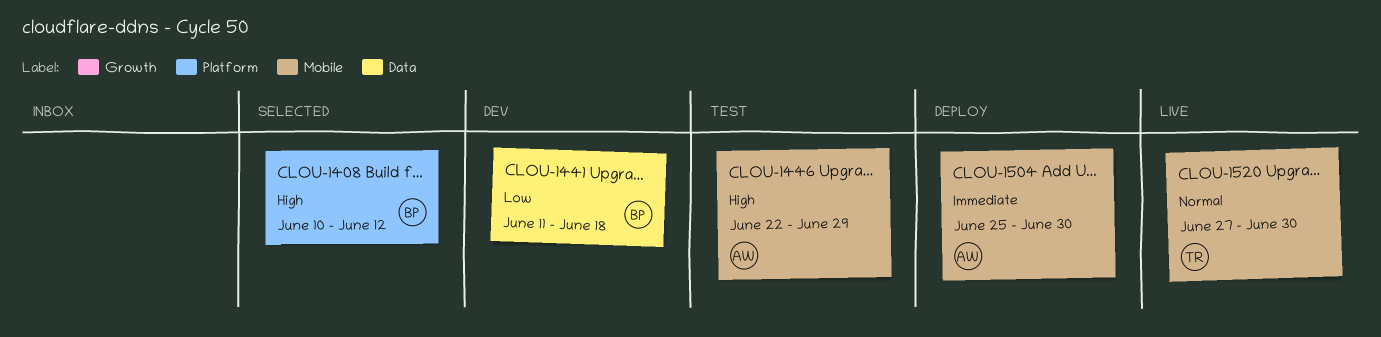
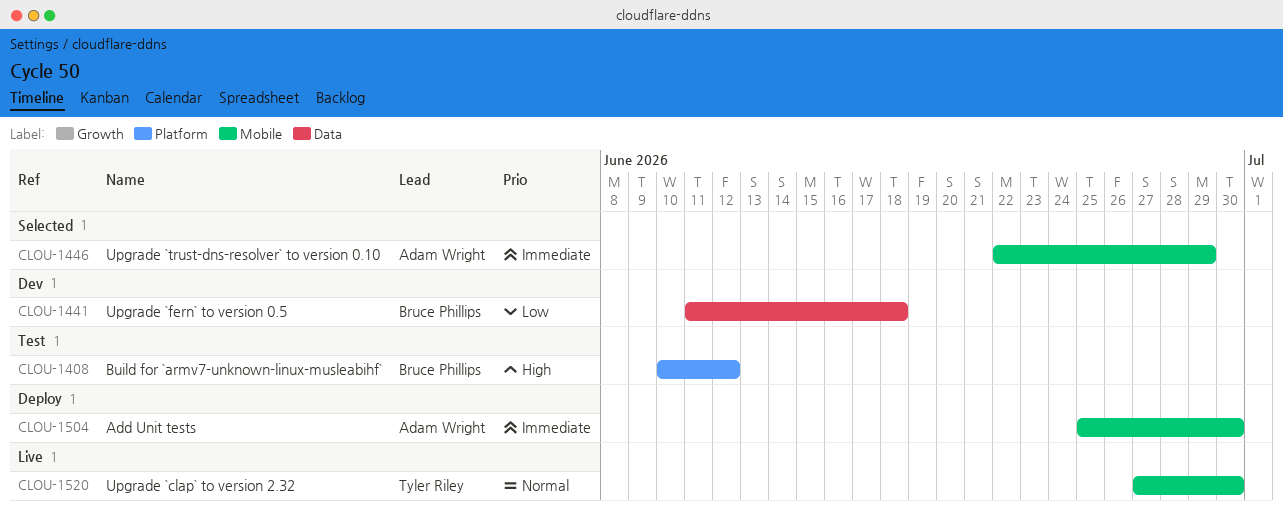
CLOU-1408, status: Selected -> Test
CLOU-1446, status: Test -> Selected
CLOU-1446, priority: High -> Immediate

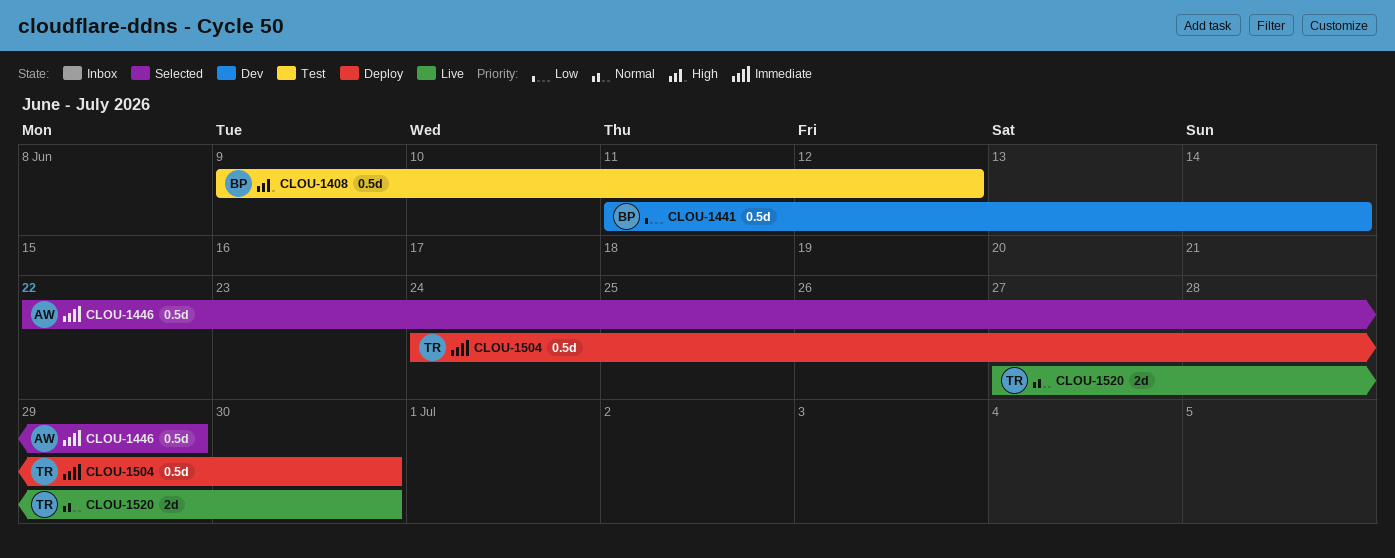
CLOU-1408, start: Jun 10 -> Jun 9
CLOU-1441, due: Jun 18 -> Jun 14
CLOU-1504, owner: Adam Wright -> Tyler Riley
CLOU-1504, start: Jun 25 -> Jun 24

